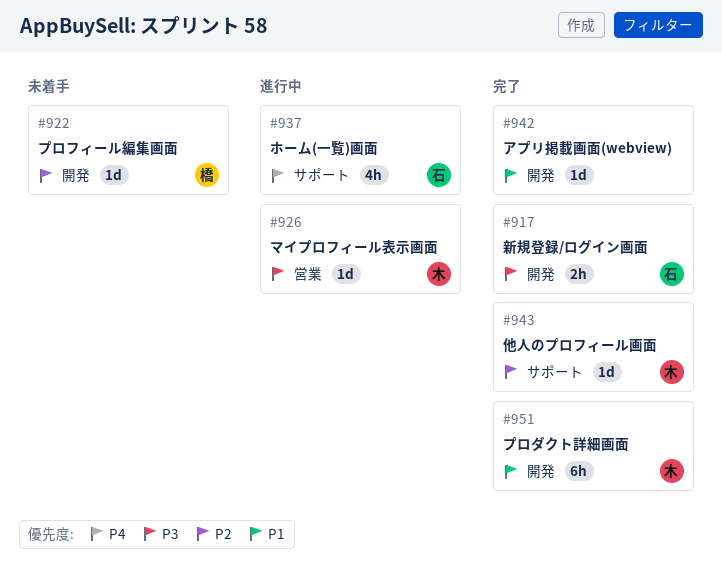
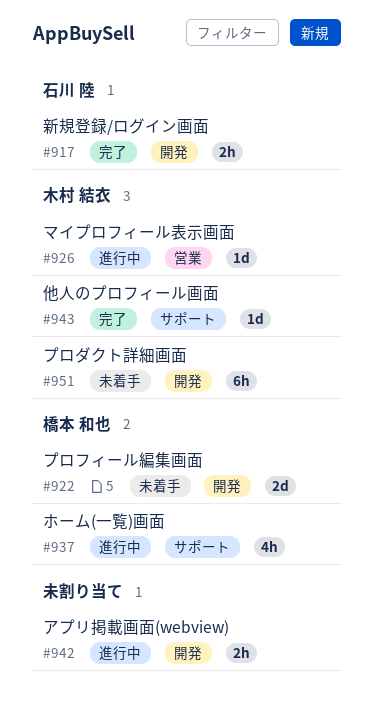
#922, estimate: 1d -> 2d
#937, owner: 石川 陸 -> 橋本 和也
#942, status: 完了 -> 進行中
#942, estimate: 1d -> 2h
#951, status: 完了 -> 未着手

